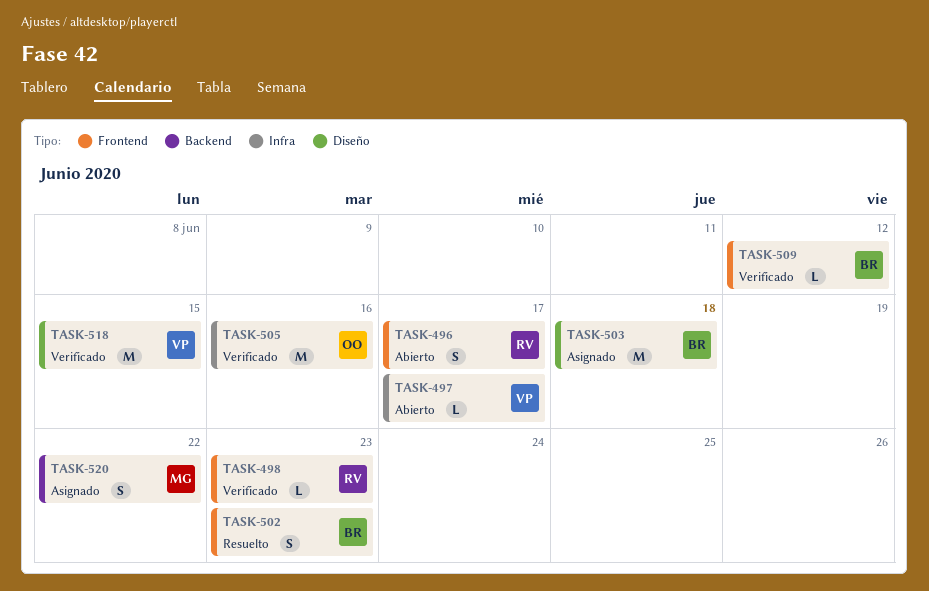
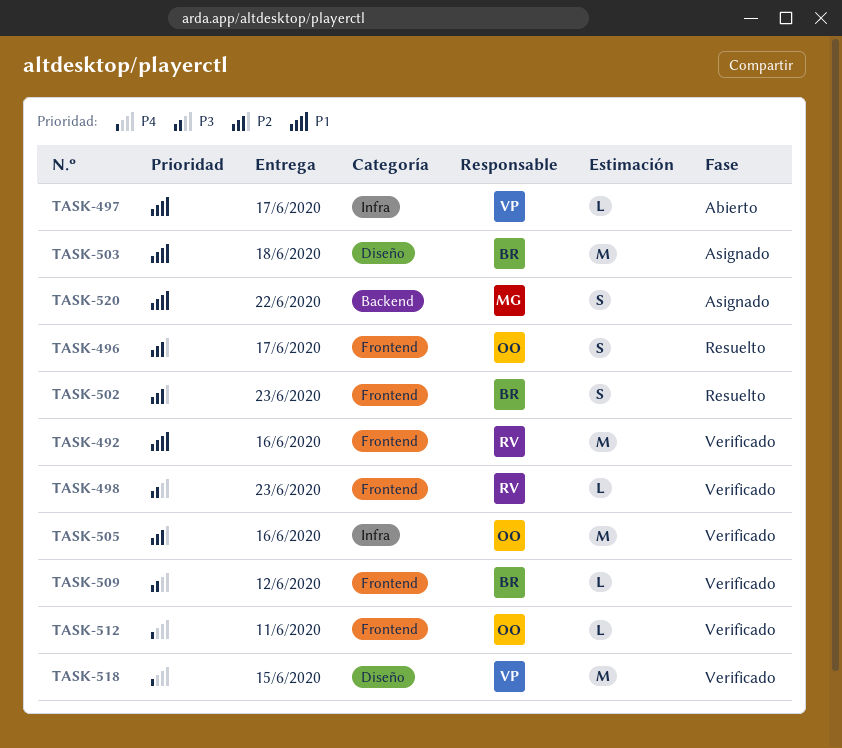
TASK-492: none -> present
TASK-496, status: Abierto -> Resuelto
TASK-496, owner: RV -> OO
TASK-512: none -> present

